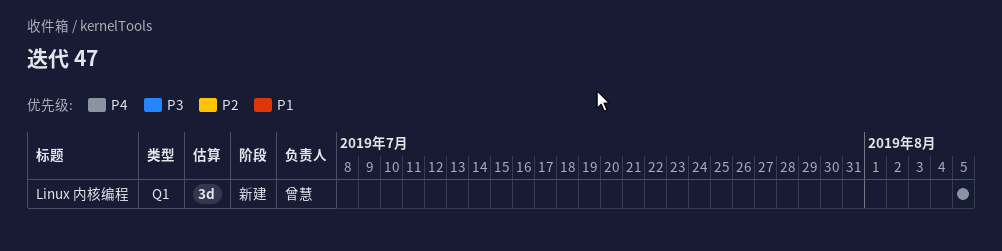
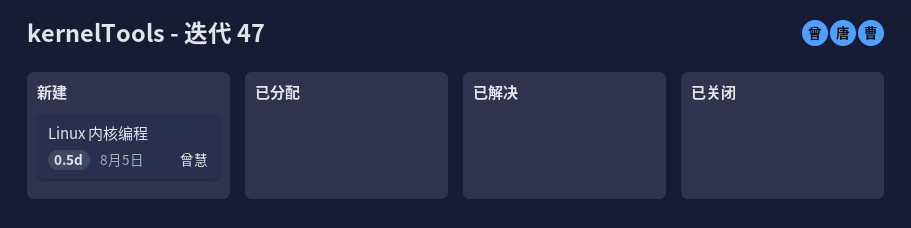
Linux 内核编程, estimate: 3d -> 0.5d

